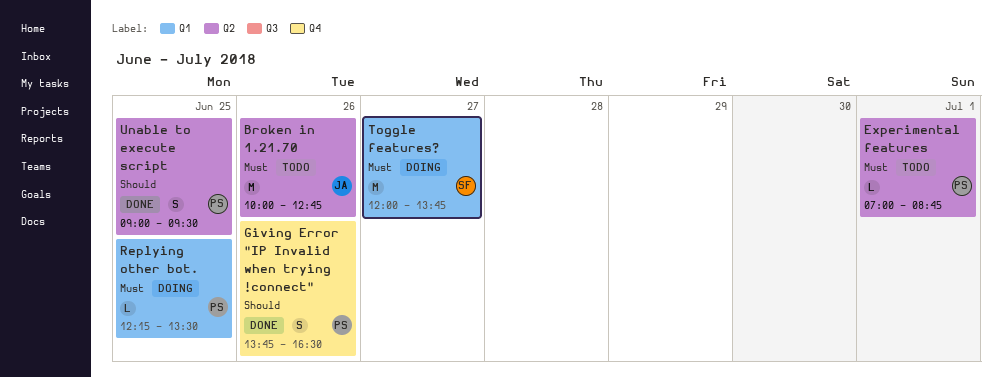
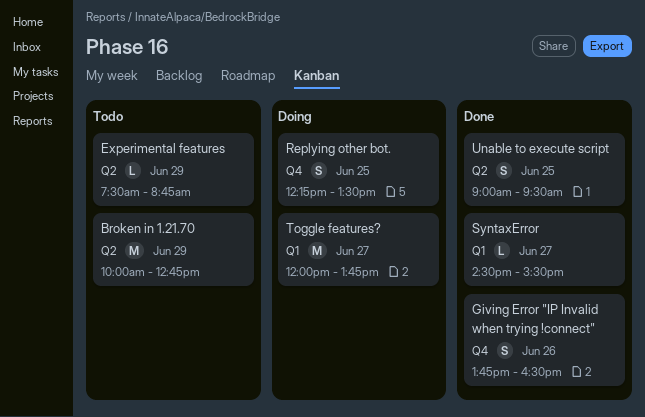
Broken in 1.21.70, day: Jun 26 -> Jun 29
Experimental features, day: Jul 1 -> Jun 29
Experimental features, begins: 07:00 -> 07:30
Replying other bot., label: Q1 -> Q4
Replying other bot., estimate: L -> S
SyntaxError: none -> present

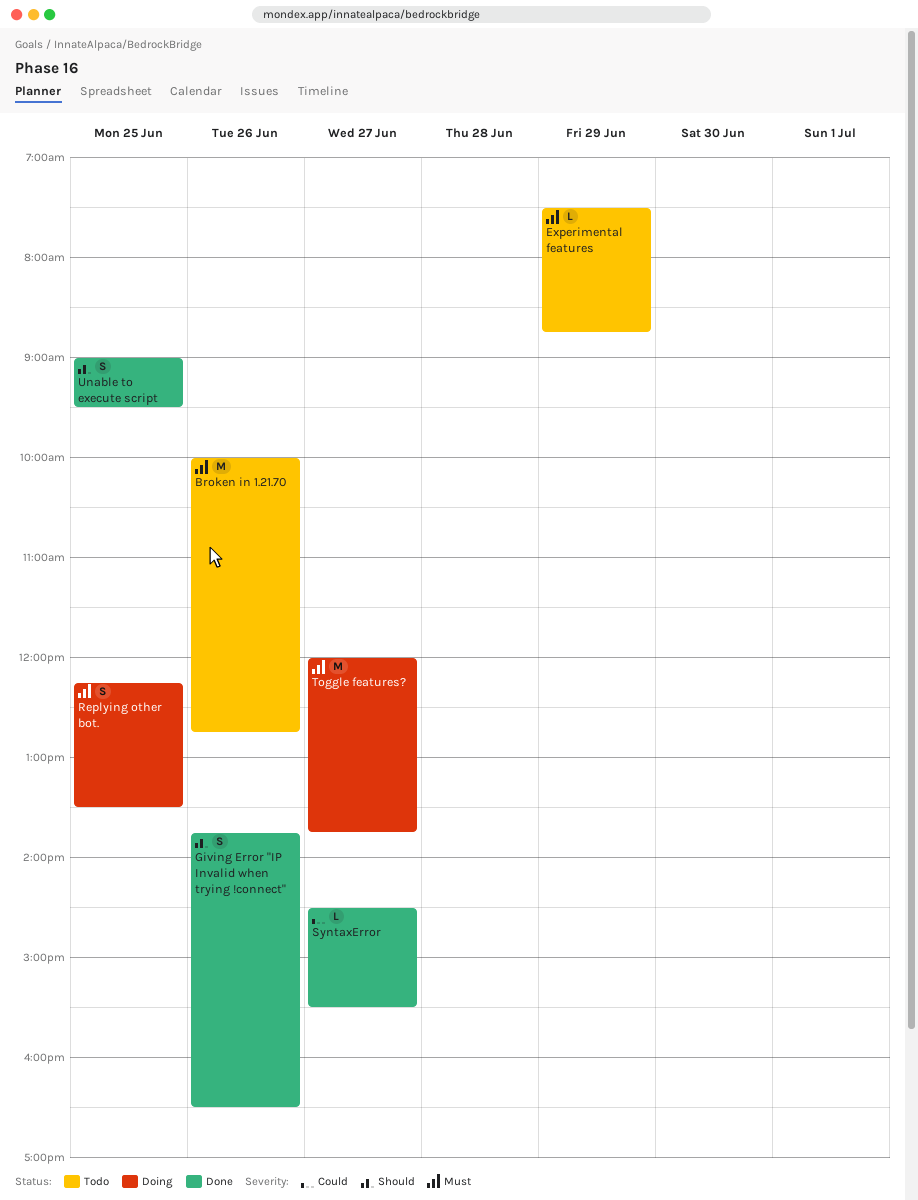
Broken in 1.21.70, day: Jun 29 -> Jun 26

